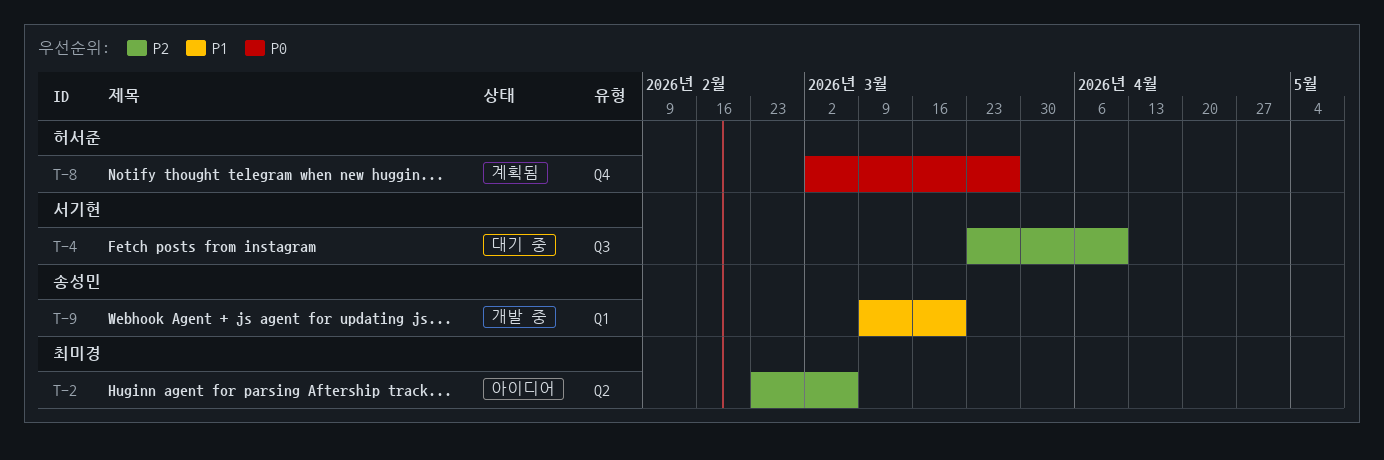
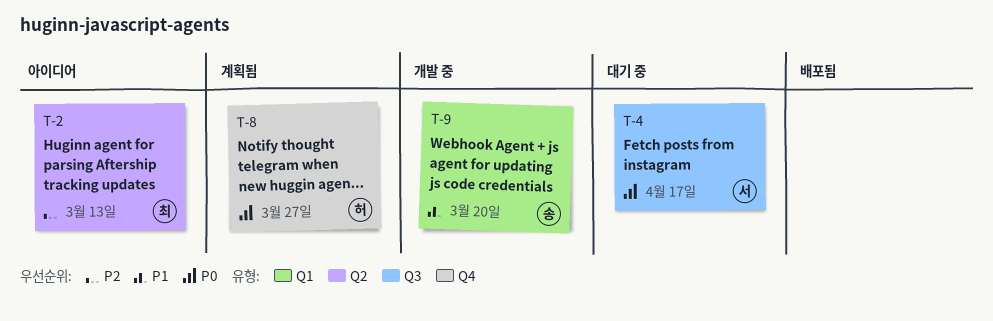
T-2, due: Mar 6 -> Mar 13
T-4, priority: P2 -> P0
T-4, due: Apr 10 -> Apr 17

